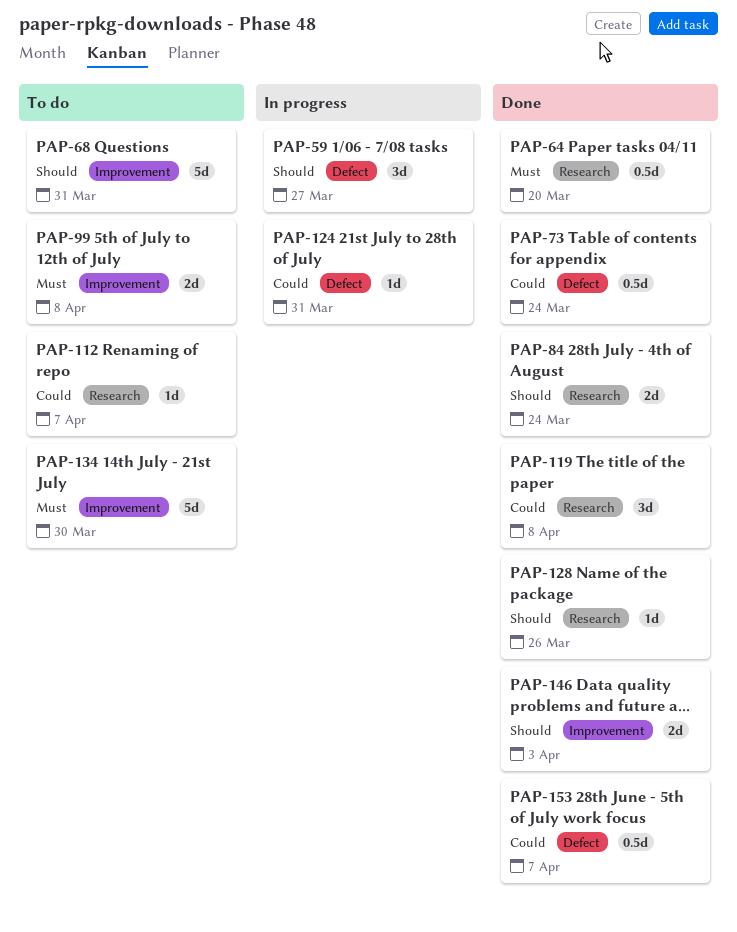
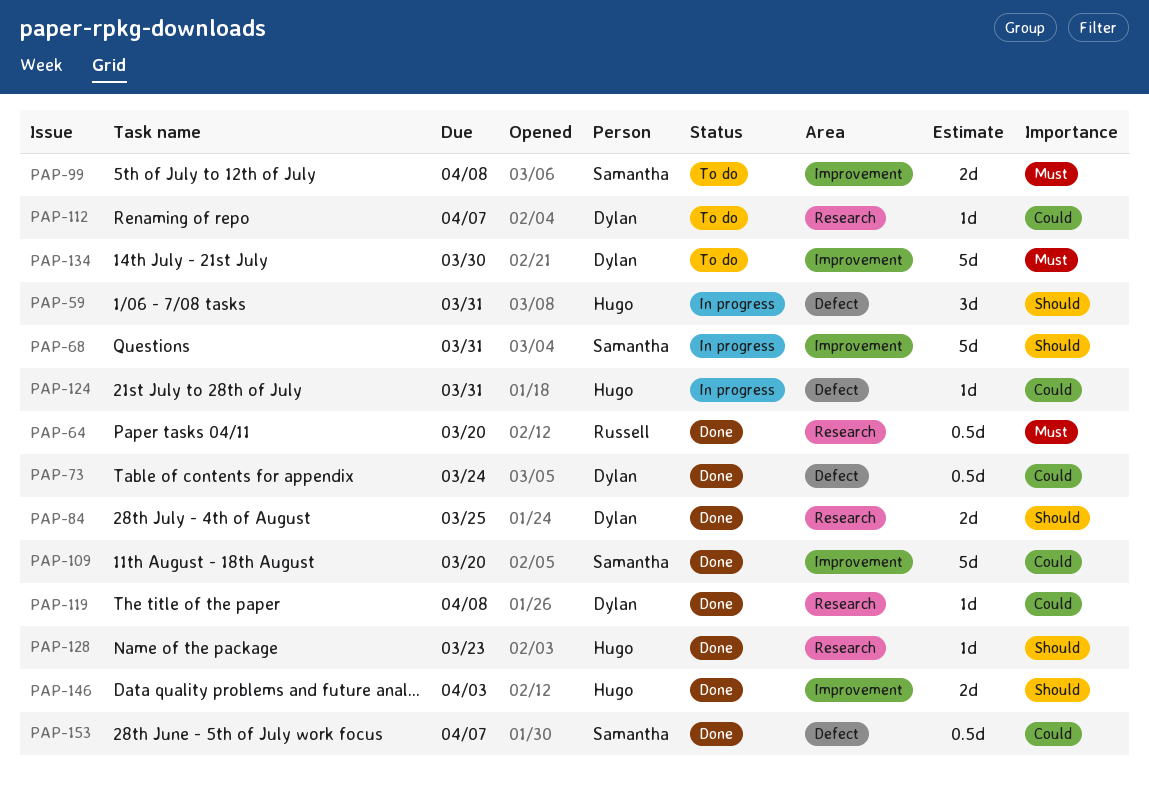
PAP-59, due: Mar 27 -> Mar 31
PAP-68, status: To do -> In progress
PAP-84, due: Mar 24 -> Mar 25
PAP-109: none -> present
PAP-119, estimate: 3d -> 1d
PAP-128, due: Mar 26 -> Mar 23

